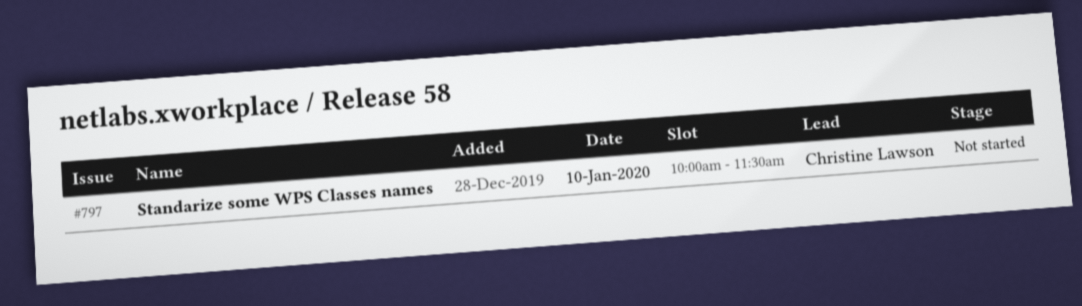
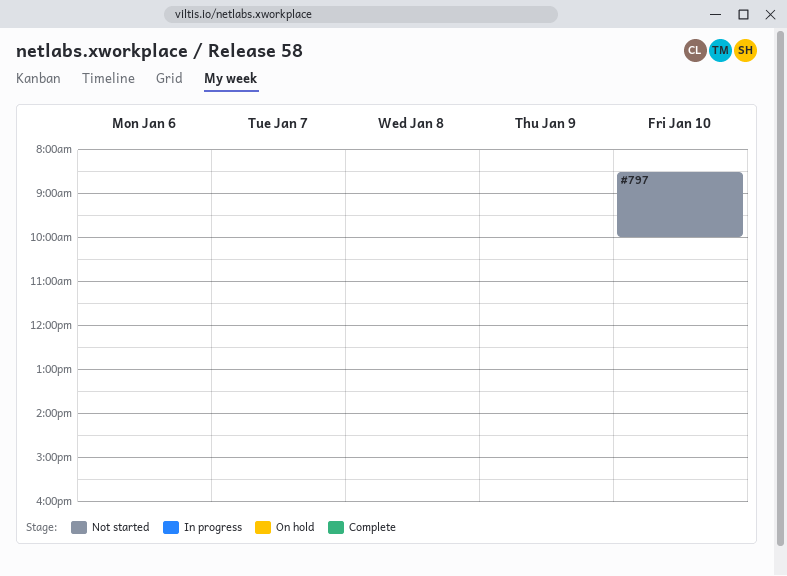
#797, begins: 10:00 -> 08:30
#797, ends: 11:30 -> 10:00

